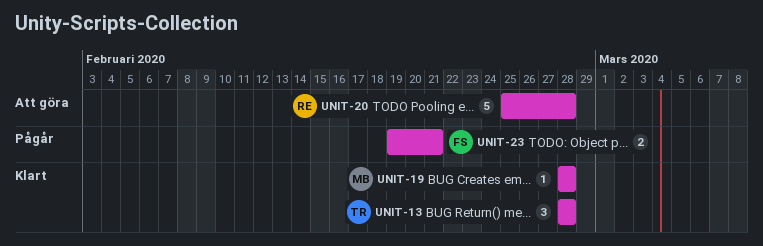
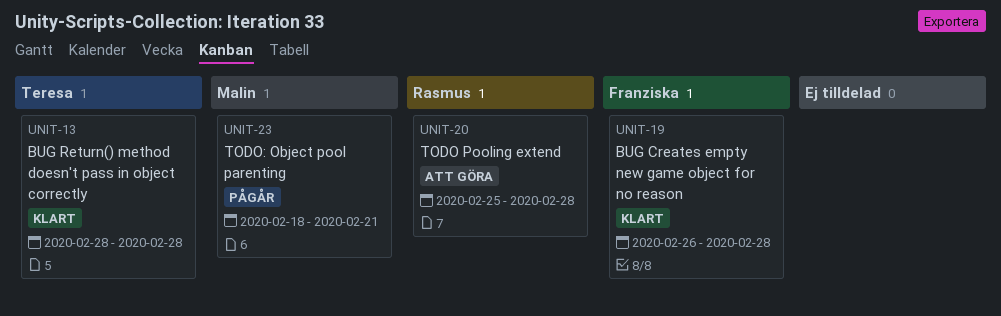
UNIT-19, owner: Malin -> Franziska
UNIT-19, start: Feb 28 -> Feb 26
UNIT-23, owner: Franziska -> Malin
UNIT-23, start: Feb 19 -> Feb 18

